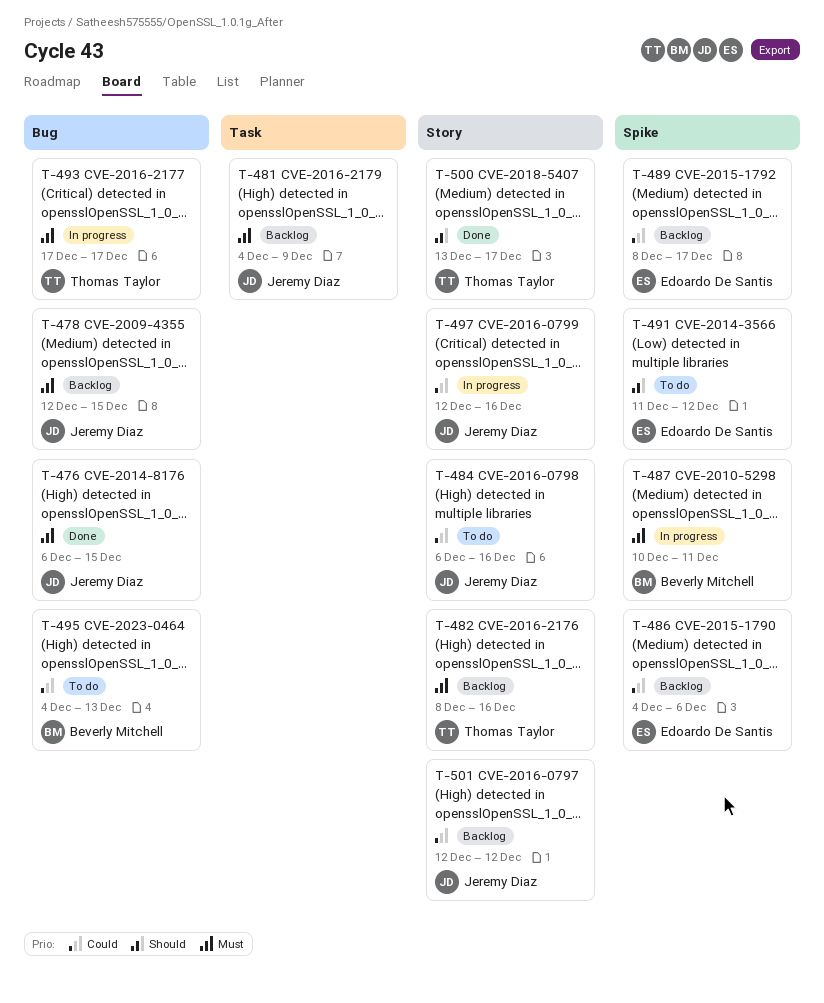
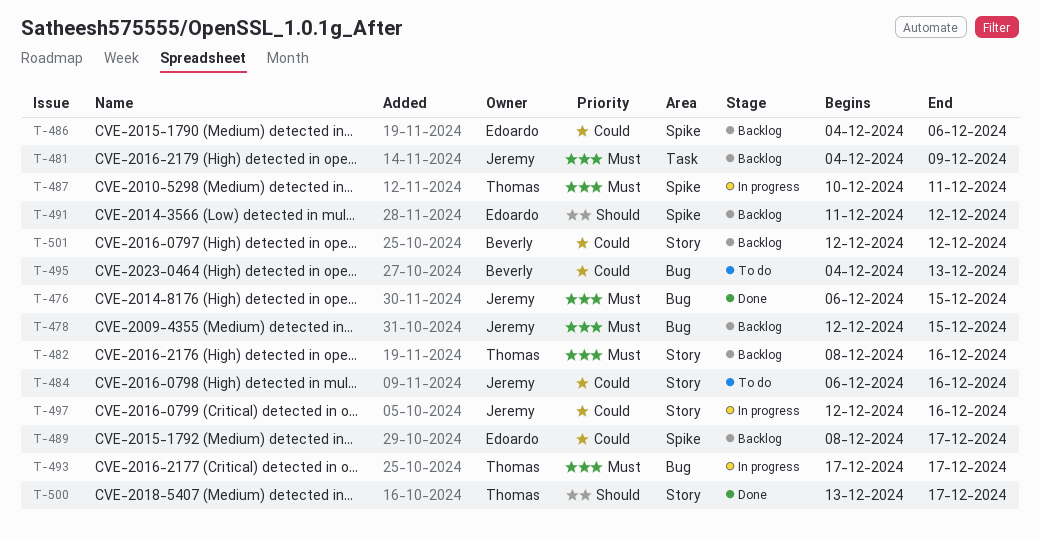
T-487, owner: Beverly Mitchell -> Thomas Taylor
T-491, status: To do -> Backlog
T-501, owner: Jeremy Diaz -> Beverly Mitchell

